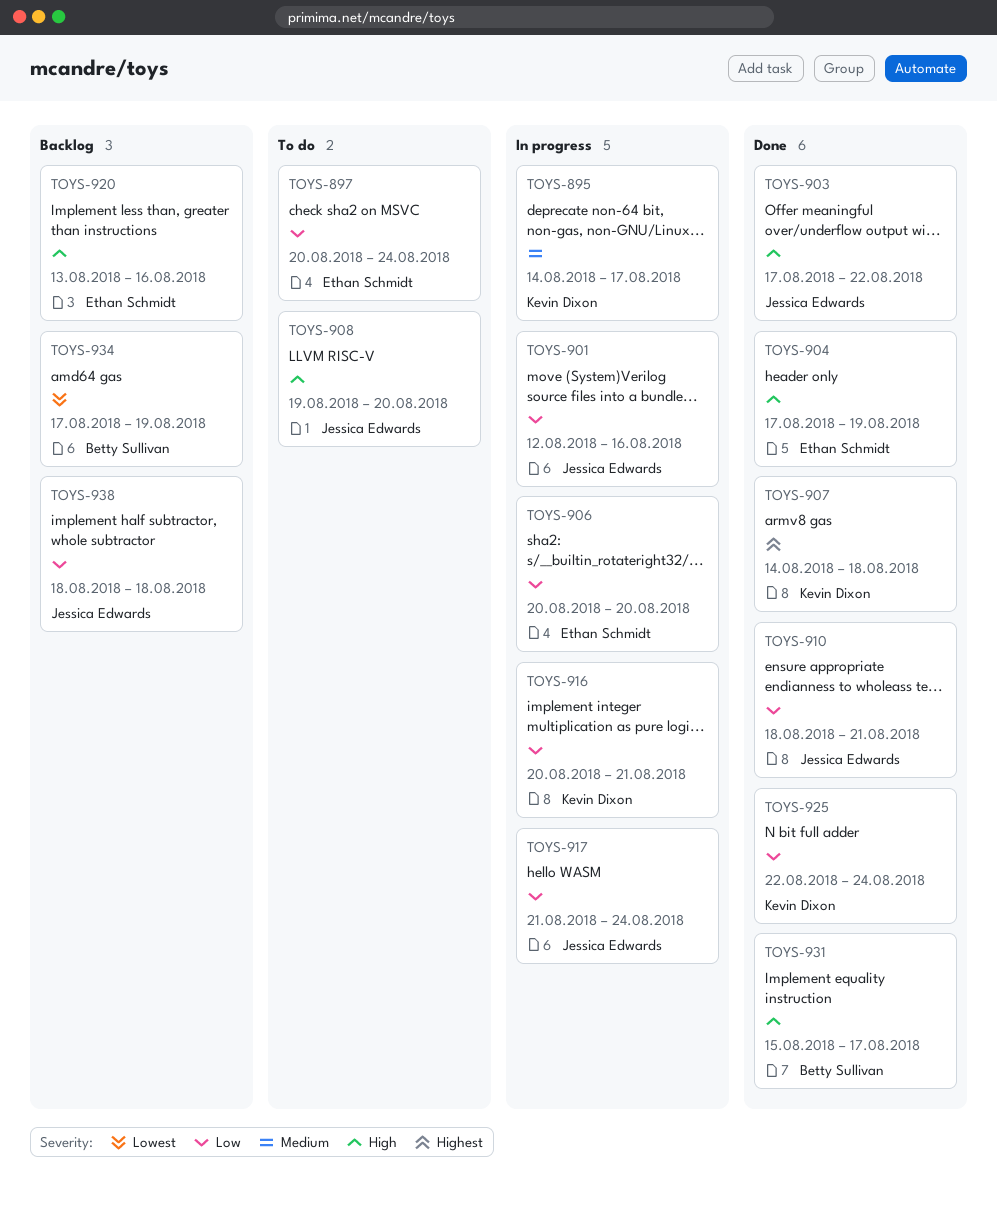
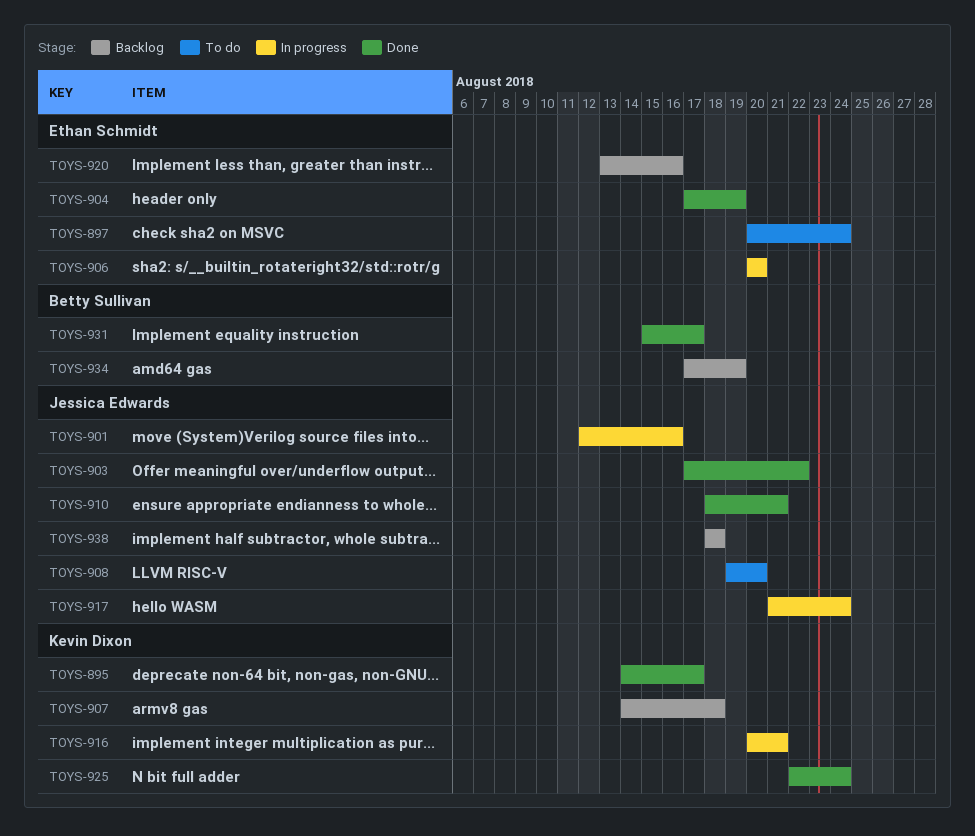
TOYS-895, status: In progress -> Done
TOYS-907, status: Done -> Backlog

